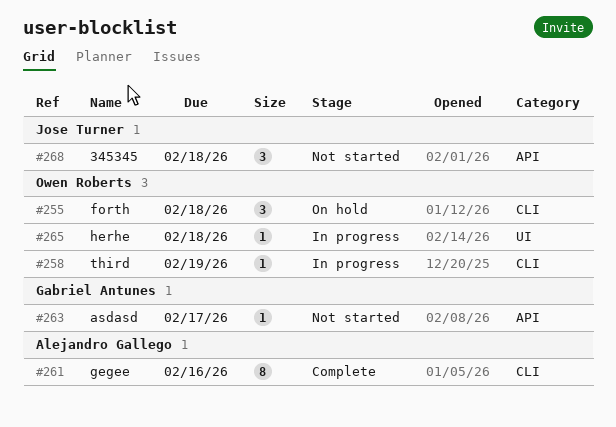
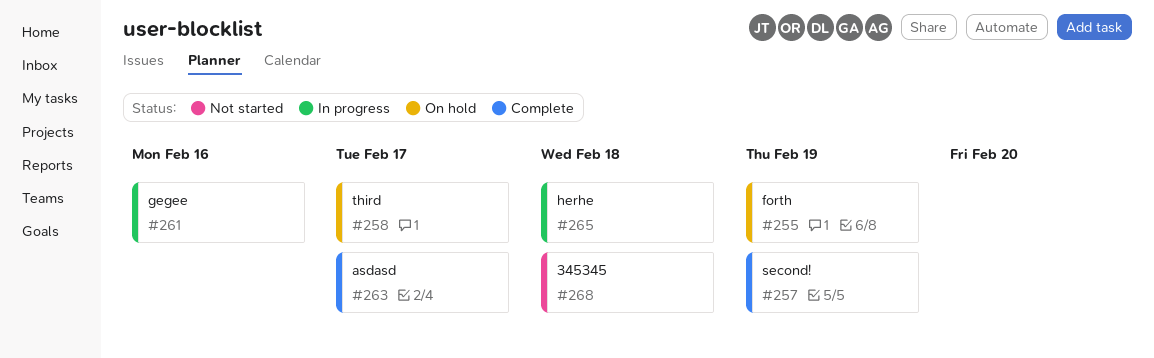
#255, due: Feb 18 -> Feb 19
#257: none -> present
#258, status: In progress -> On hold
#258, due: Feb 19 -> Feb 17
#261, status: Complete -> In progress
#263, status: Not started -> Complete

